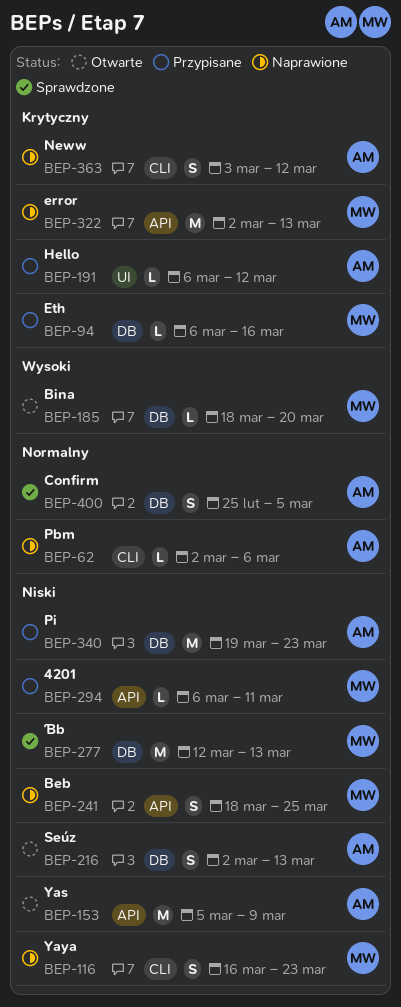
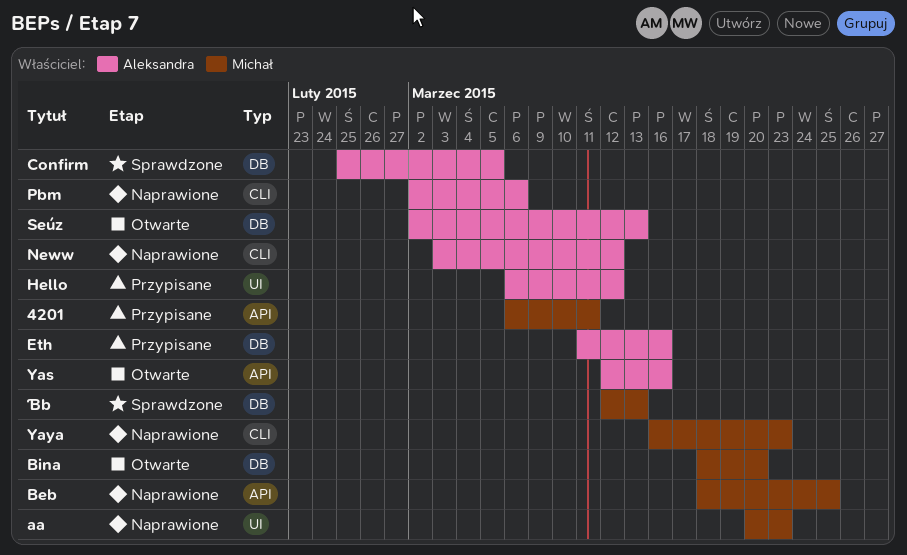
aa: none -> present
error: present -> none
Eth, owner: Michał -> Aleksandra
Eth, start: Mar 6 -> Mar 11
Pi: present -> none
Yas, start: Mar 5 -> Mar 12
Yas, due: Mar 9 -> Mar 16

